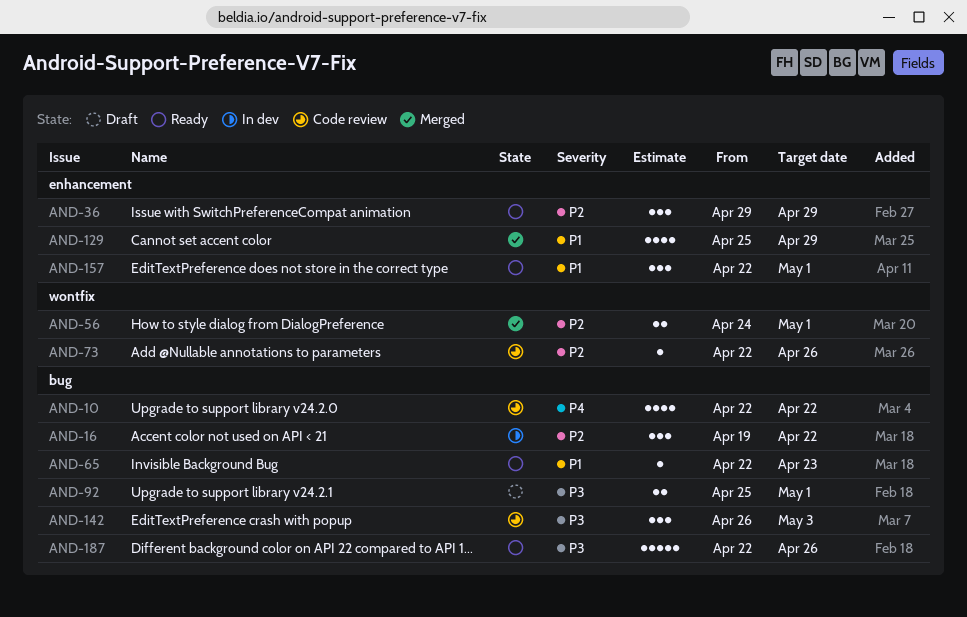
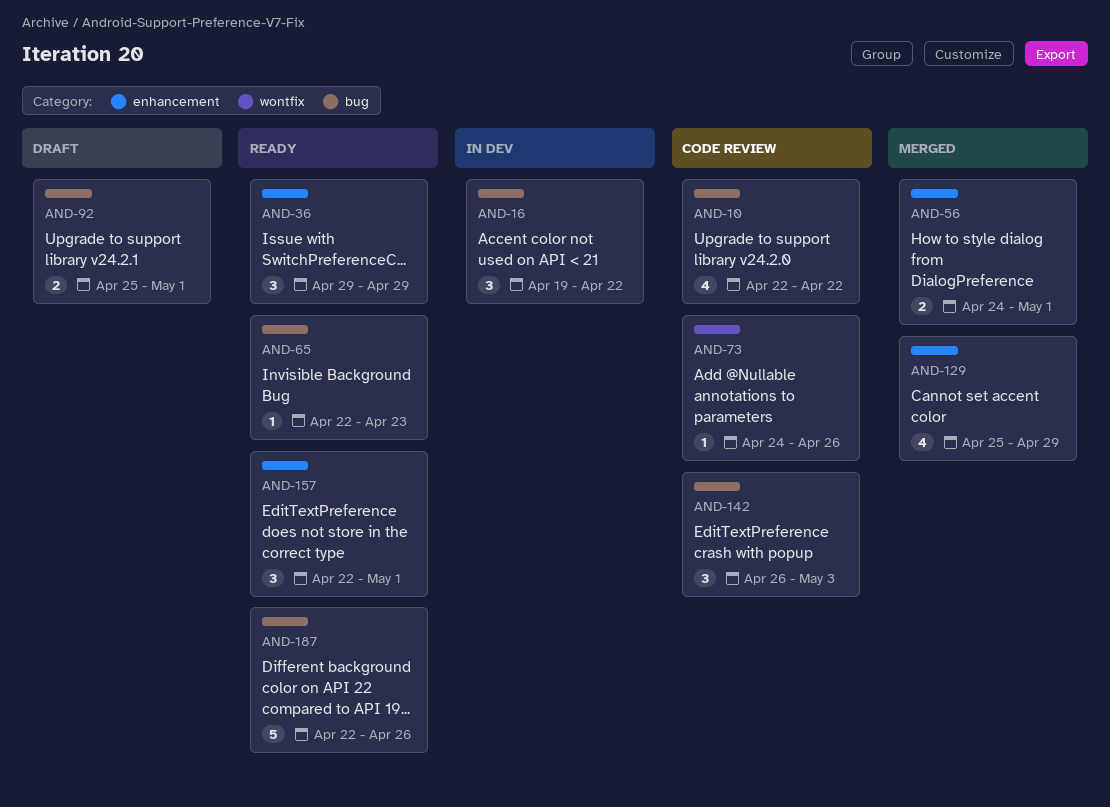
AND-56, label: wontfix -> enhancement
AND-73, start: Apr 22 -> Apr 24

